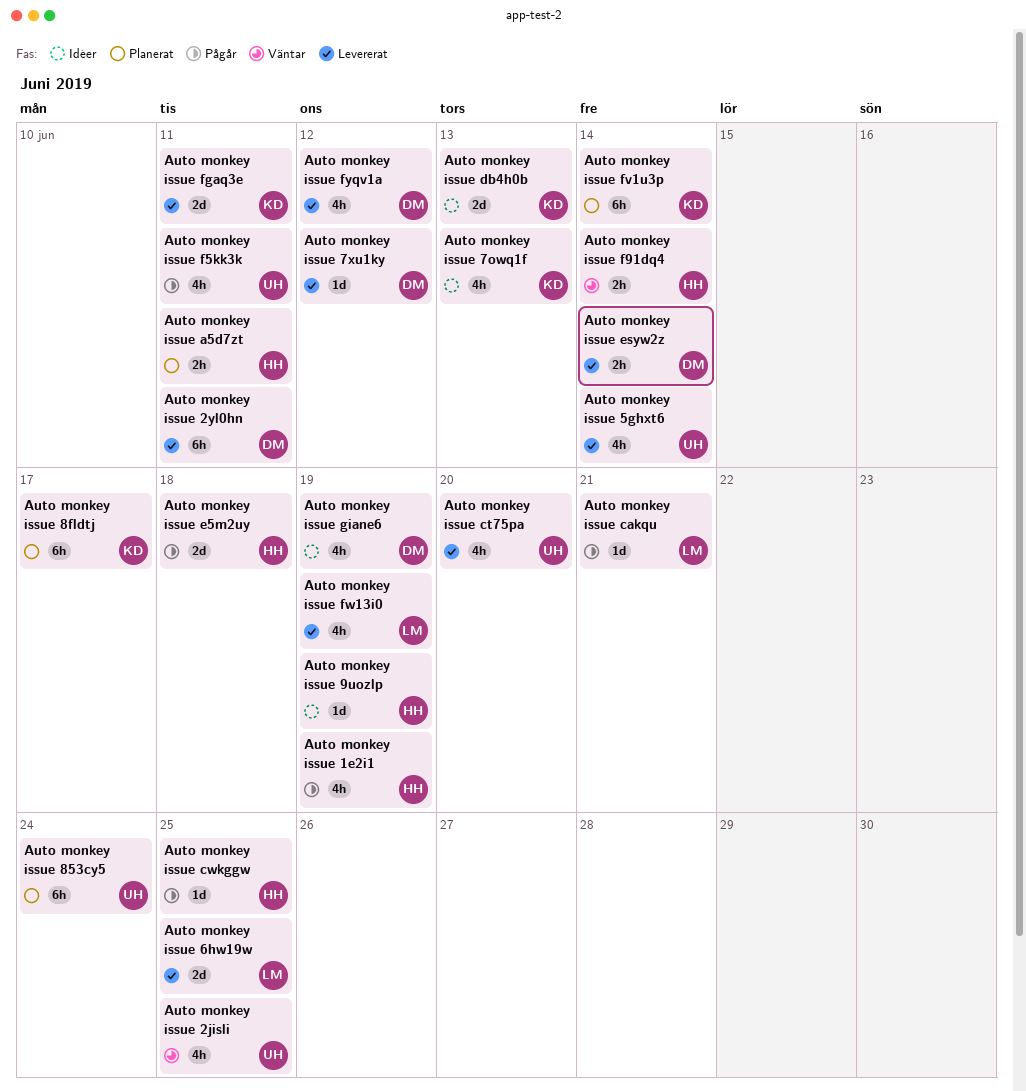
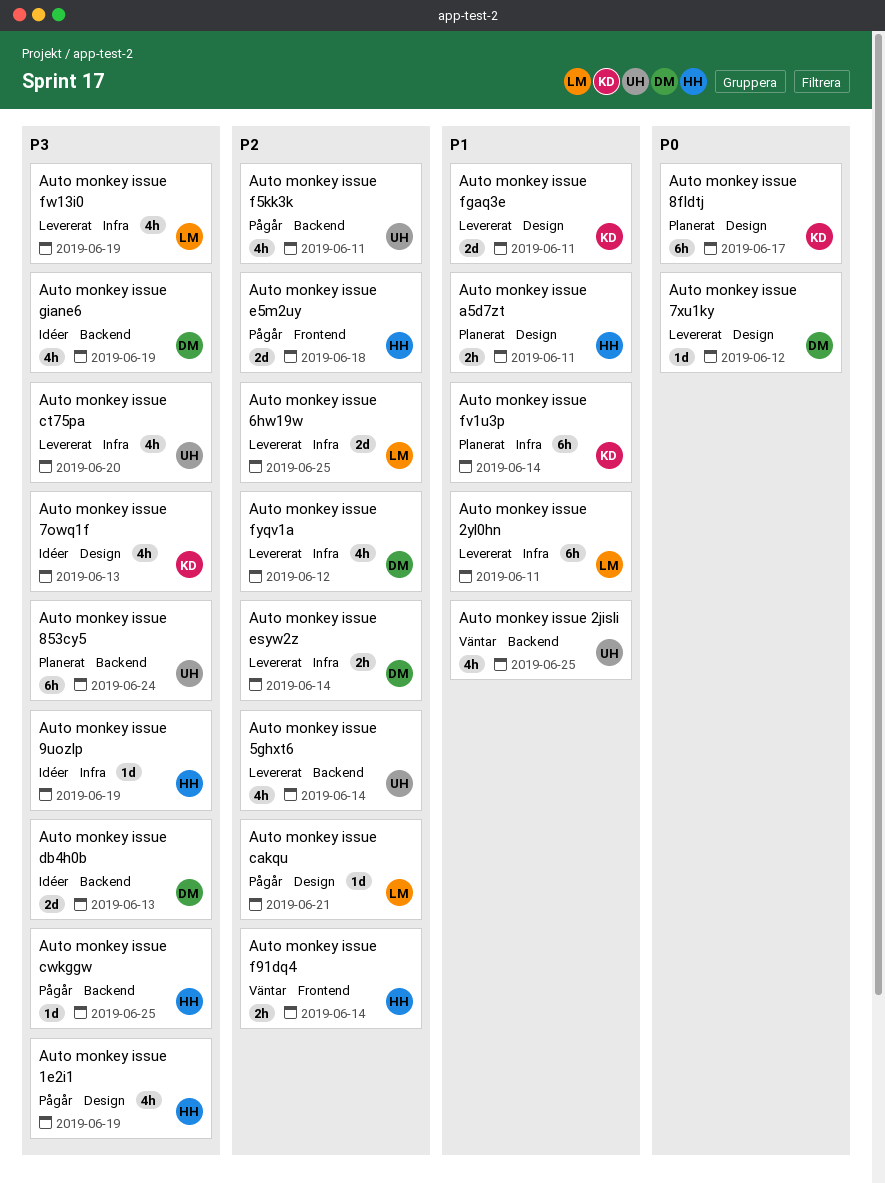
Auto monkey issue 2yl0hn, owner: DM -> LM
Auto monkey issue db4h0b, owner: KD -> DM

